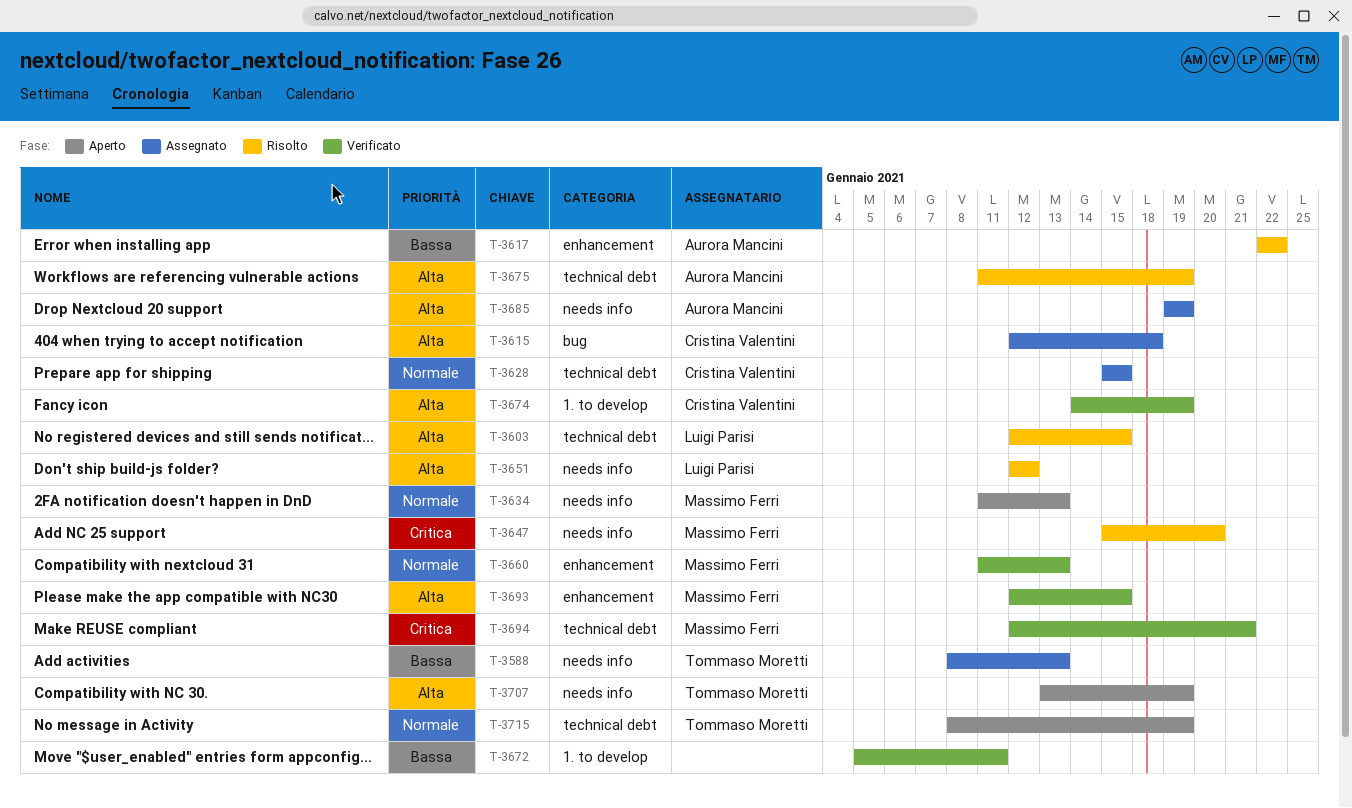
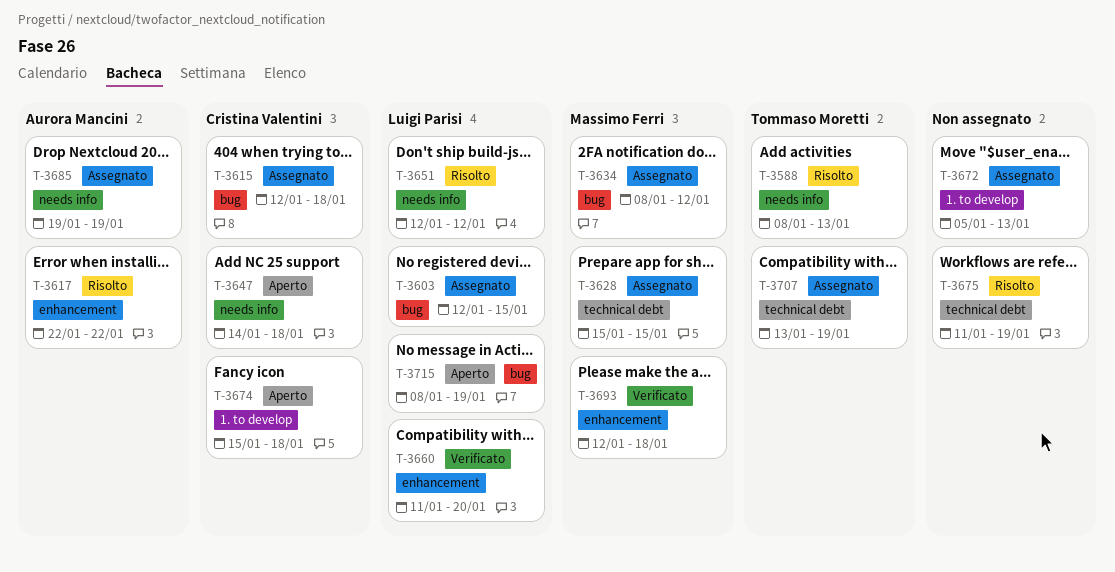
T-3588, status: Assegnato -> Risolto
T-3603, status: Risolto -> Assegnato
T-3603, label: technical debt -> bug
T-3628, owner: Cristina Valentini -> Massimo Ferri
T-3634, status: Aperto -> Assegnato
T-3634, label: needs info -> bug
T-3634, start: Jan 11 -> Jan 8
T-3634, due: Jan 13 -> Jan 12
T-3647, status: Risolto -> Aperto
T-3647, owner: Massimo Ferri -> Cristina Valentini
T-3647, start: Jan 15 -> Jan 14
T-3647, due: Jan 20 -> Jan 18
T-3660, owner: Massimo Ferri -> Luigi Parisi
T-3660, due: Jan 13 -> Jan 20
T-3672, status: Verificato -> Assegnato
T-3672, due: Jan 11 -> Jan 13
T-3674, status: Verificato -> Aperto
T-3674, start: Jan 14 -> Jan 15
T-3674, due: Jan 19 -> Jan 18
T-3675, owner: Aurora Mancini -> none
T-3693, due: Jan 15 -> Jan 18
T-3694: present -> none
T-3707, status: Aperto -> Assegnato
T-3707, label: needs info -> technical debt
T-3715, owner: Tommaso Moretti -> Luigi Parisi
T-3715, label: technical debt -> bug

